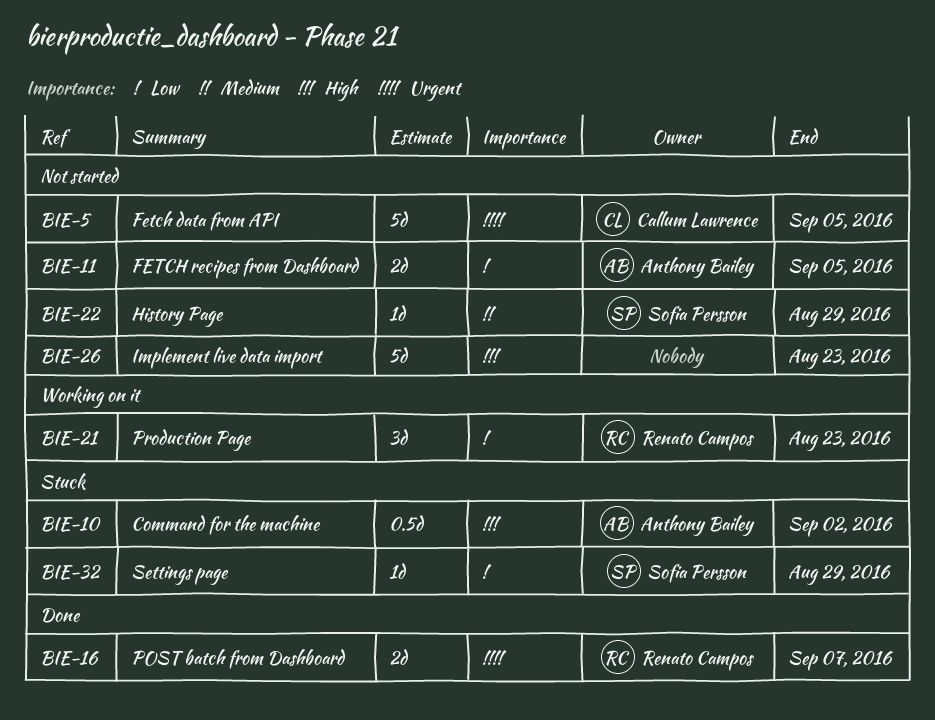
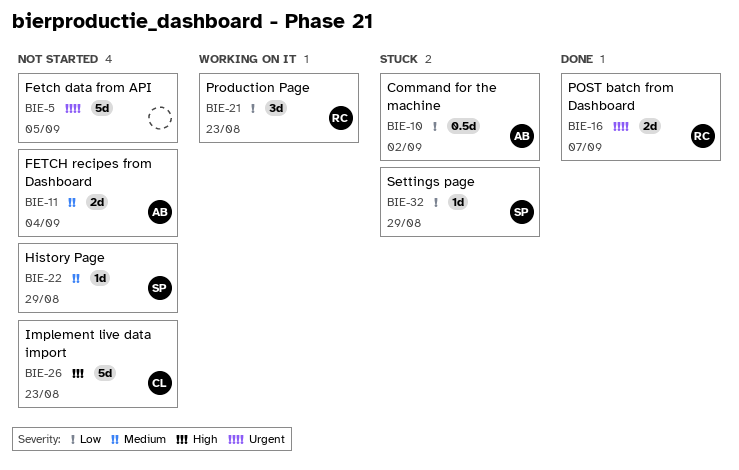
BIE-5, owner: Callum Lawrence -> none
BIE-10, priority: High -> Low
BIE-11, priority: Low -> Medium
BIE-11, due: Sep 5 -> Sep 4
BIE-26, owner: none -> Callum Lawrence

